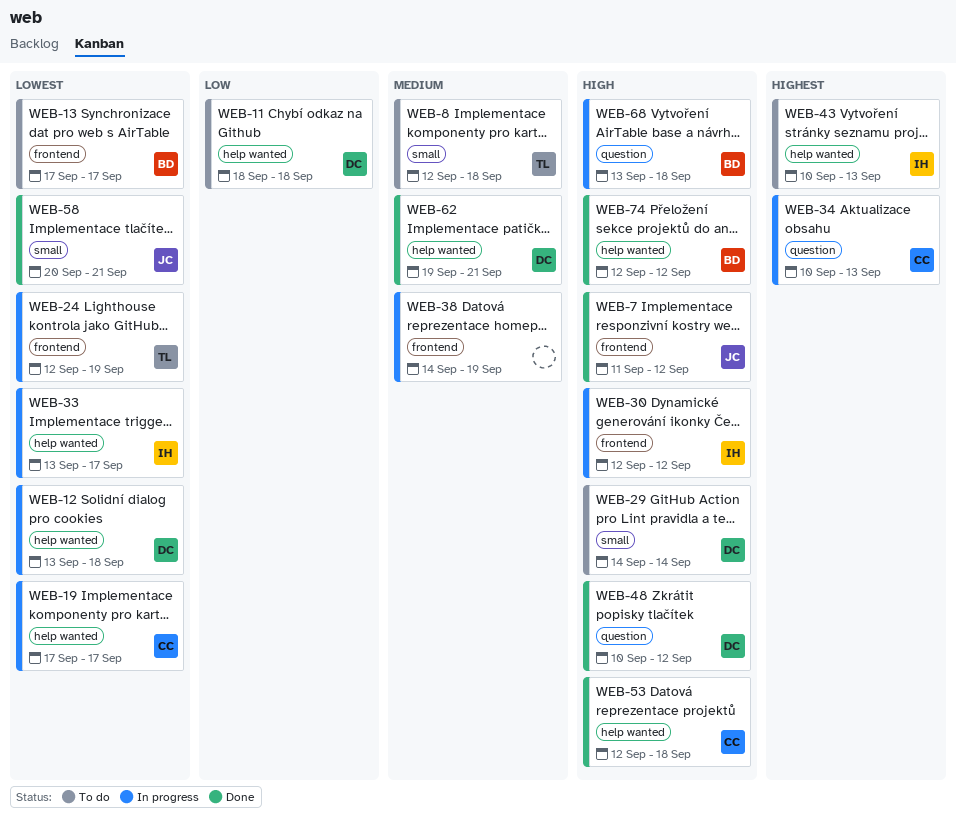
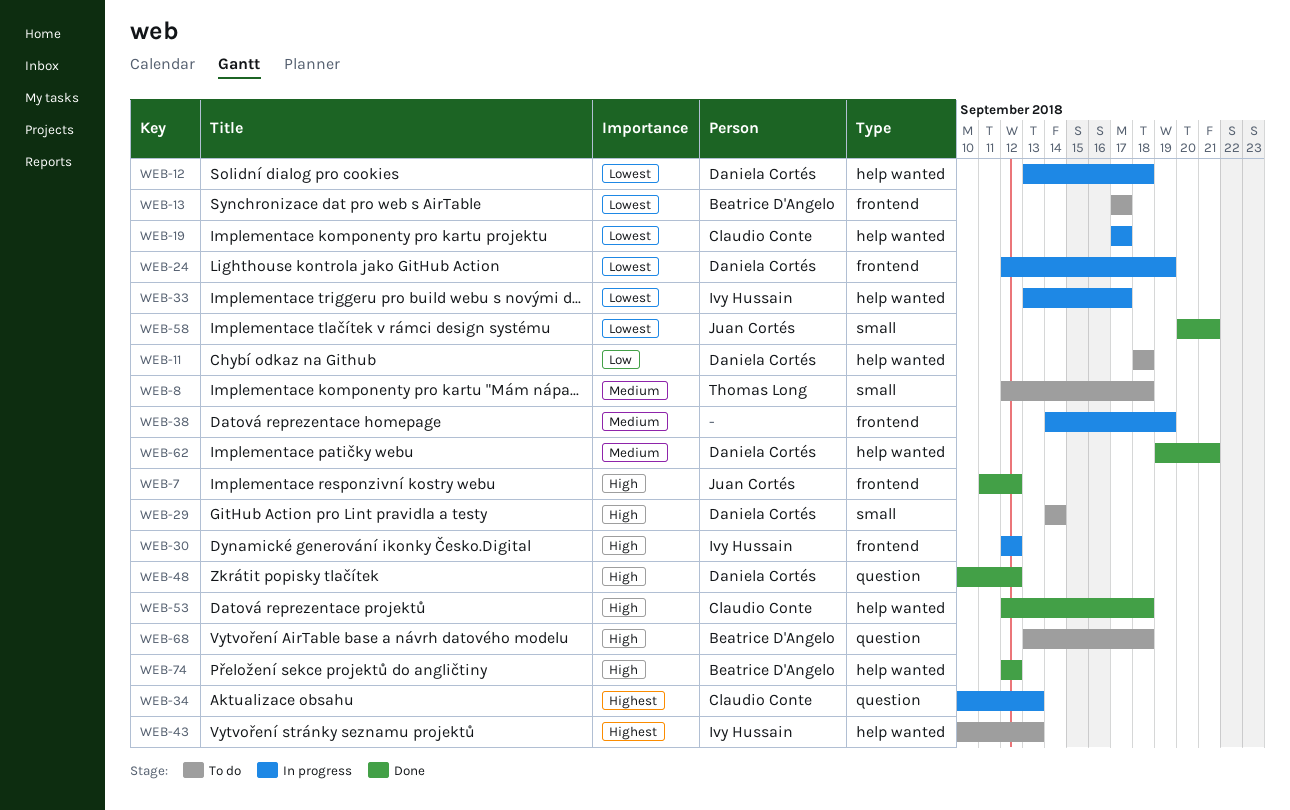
WEB-24, owner: Thomas Long -> Daniela Cortés
WEB-68, status: In progress -> To do

